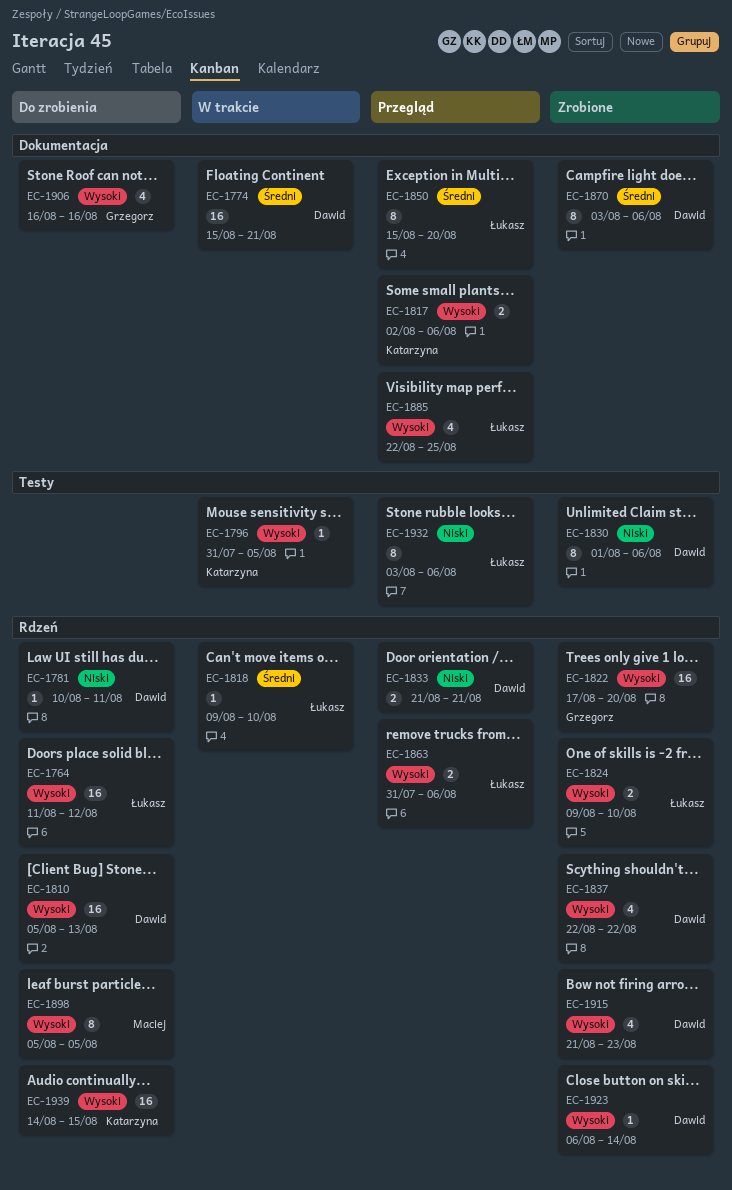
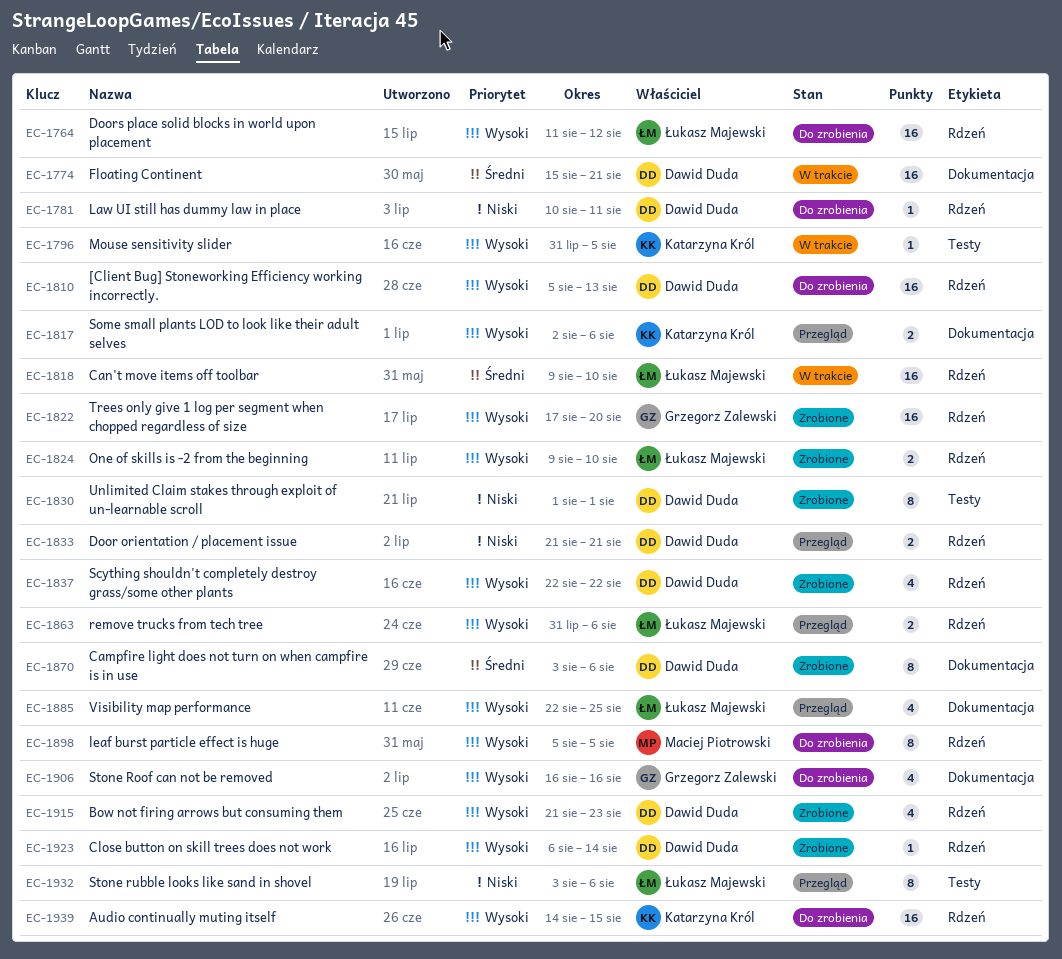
EC-1818, estimate: 1 -> 16
EC-1830, due: Aug 6 -> Aug 1
EC-1850: present -> none

